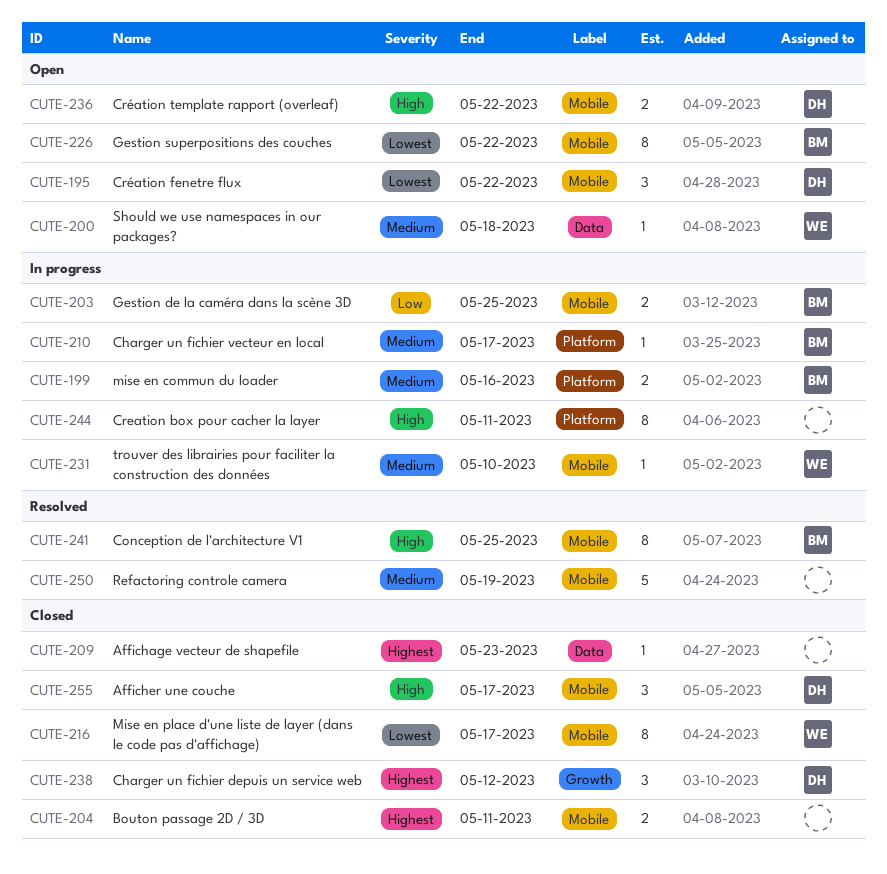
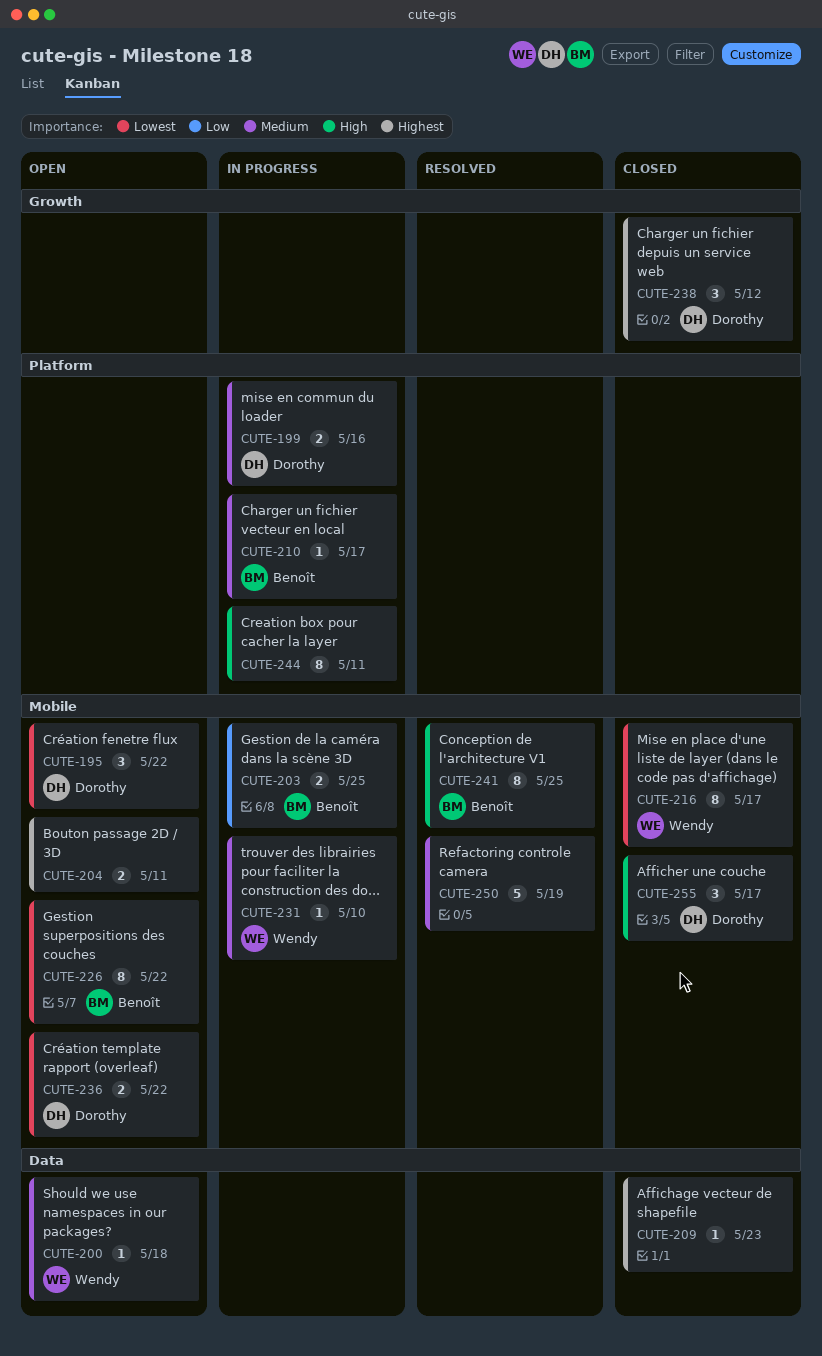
CUTE-199, owner: Benoît -> Dorothy
CUTE-204, status: Closed -> Open
CUTE-236, priority: High -> Lowest

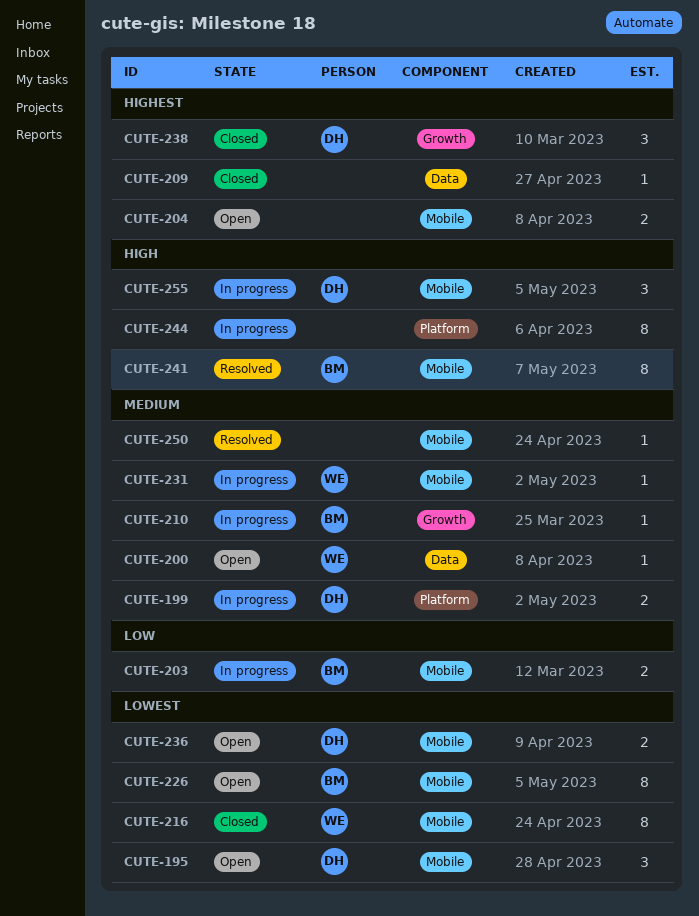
CUTE-210, label: Platform -> Growth
CUTE-250, estimate: 5 -> 1
CUTE-255, status: Closed -> In progress

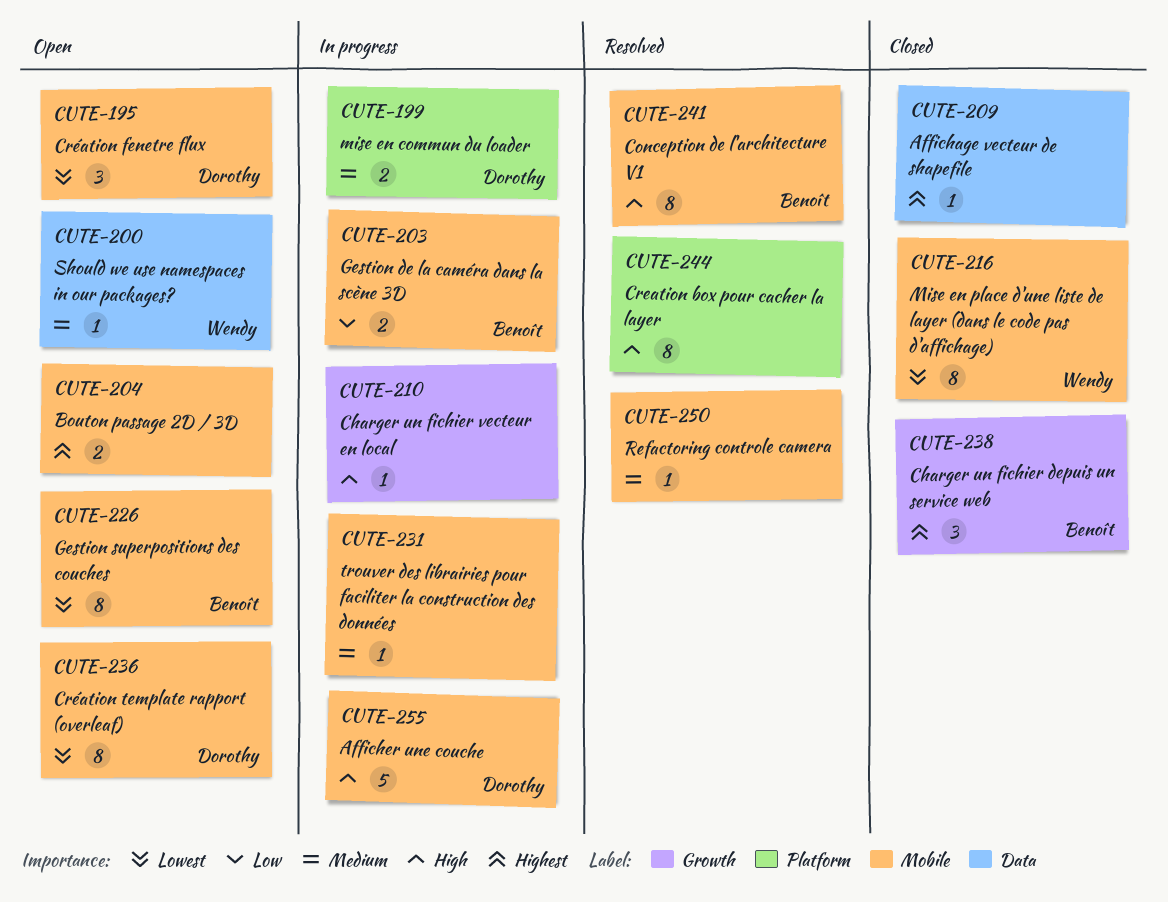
CUTE-210, owner: Benoît -> none
CUTE-210, priority: Medium -> High
CUTE-231, owner: Wendy -> none
CUTE-236, estimate: 2 -> 8
CUTE-238, owner: Dorothy -> Benoît
CUTE-244, status: In progress -> Resolved
CUTE-255, estimate: 3 -> 5

